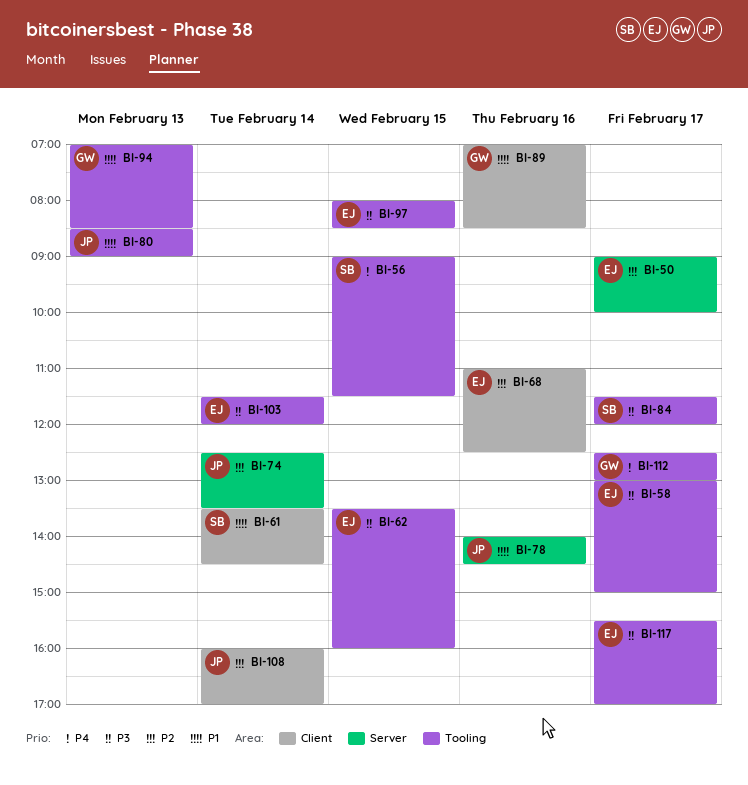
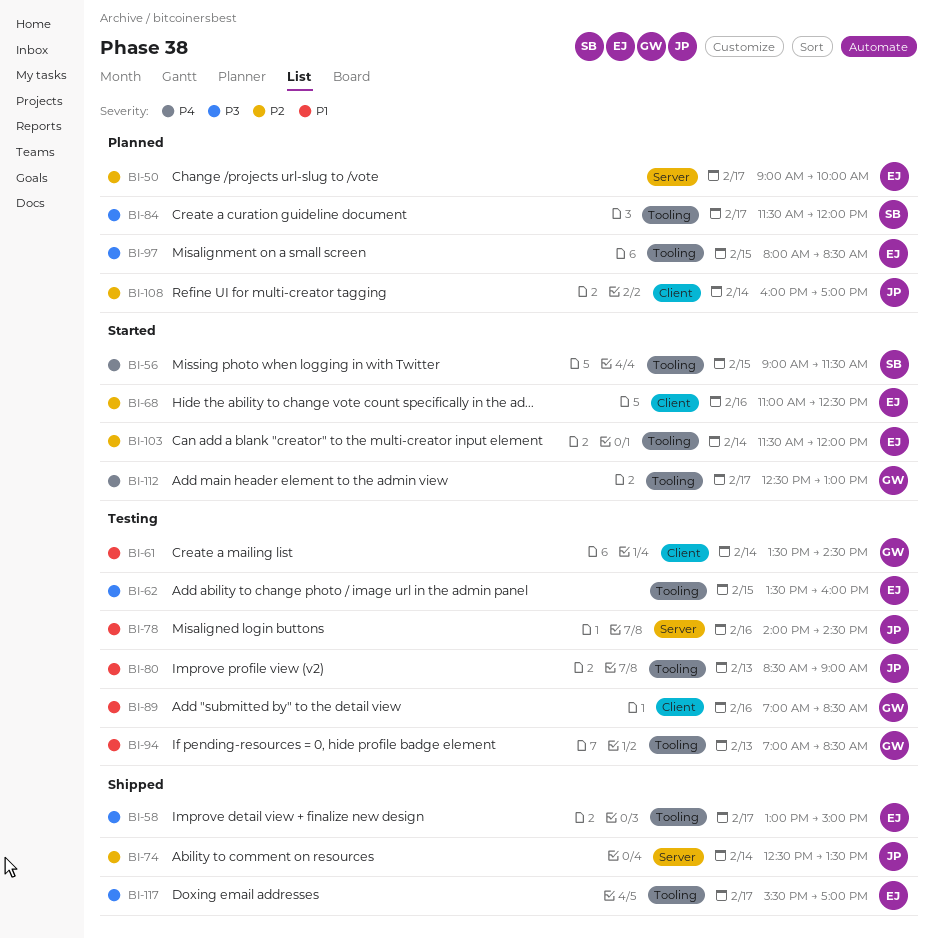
BI-61, owner: SB -> GW
BI-103, priority: P3 -> P2

